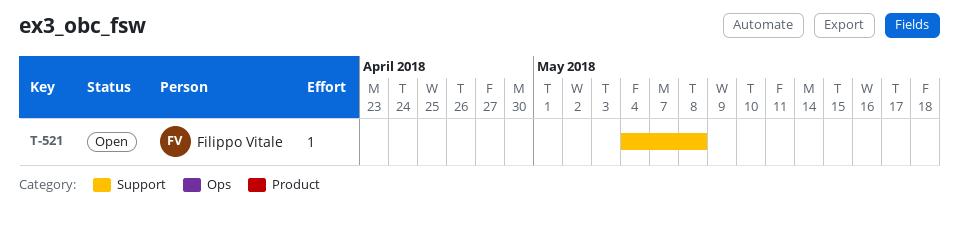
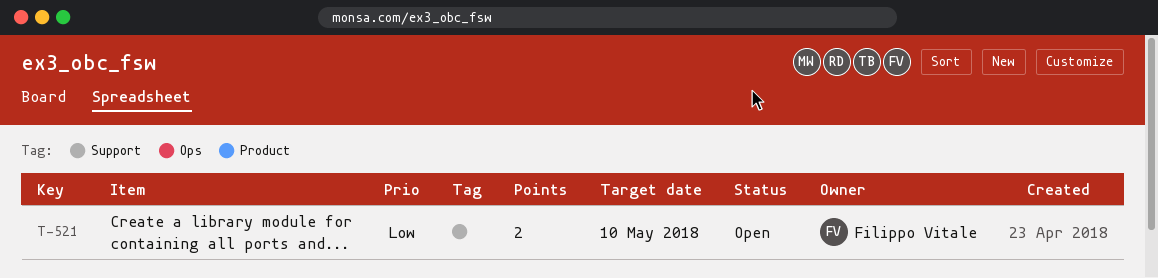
T-521, estimate: 1 -> 2
T-521, due: May 8 -> May 10

